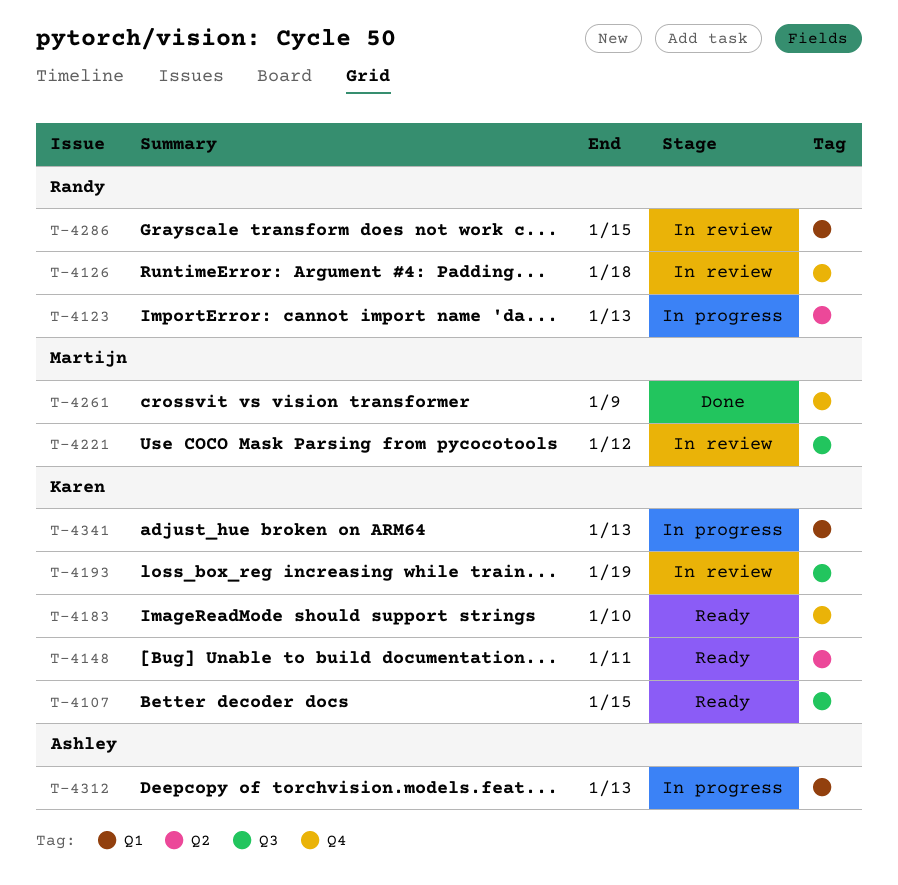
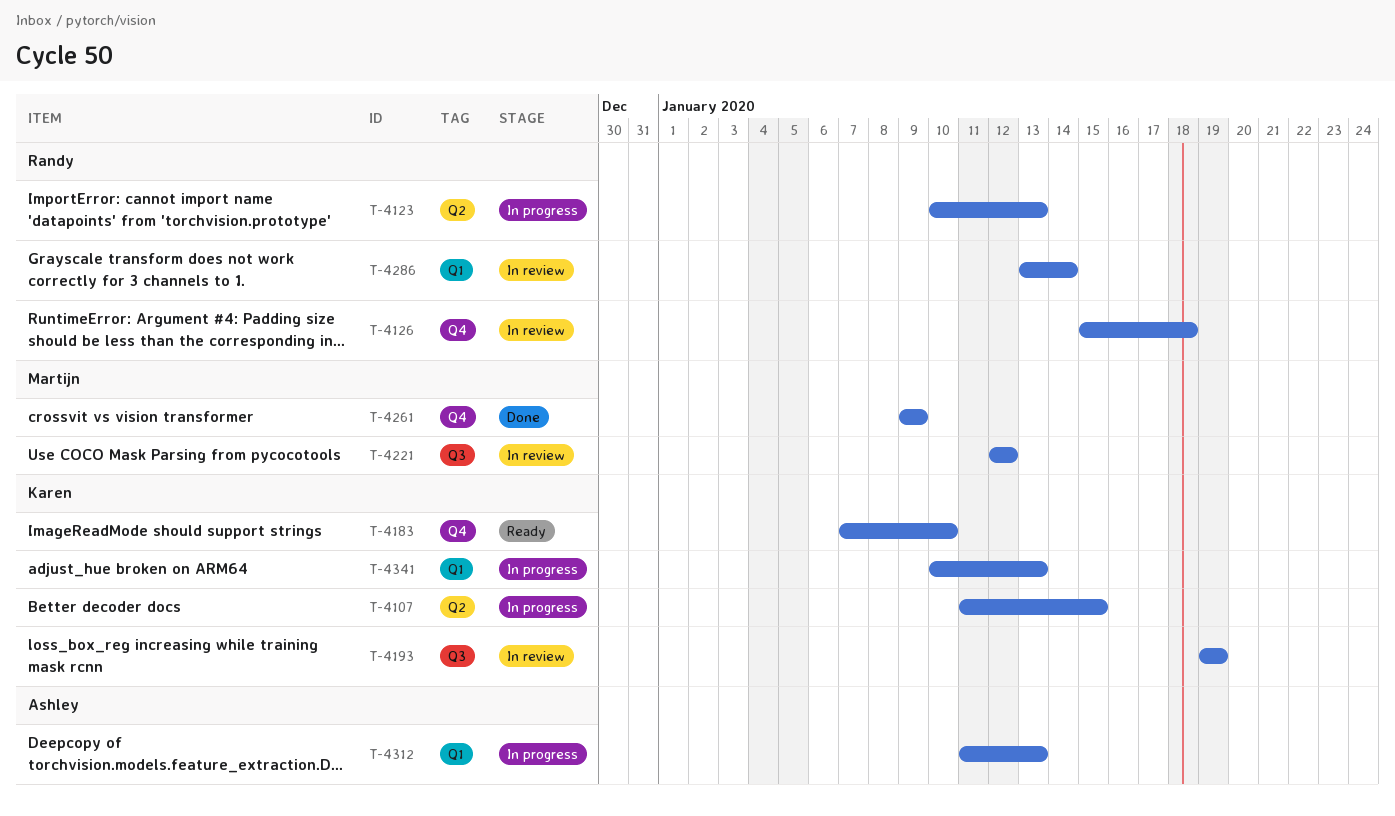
T-4107, status: Ready -> In progress
T-4107, label: Q3 -> Q2
T-4148: present -> none
T-4286, due: Jan 15 -> Jan 14

